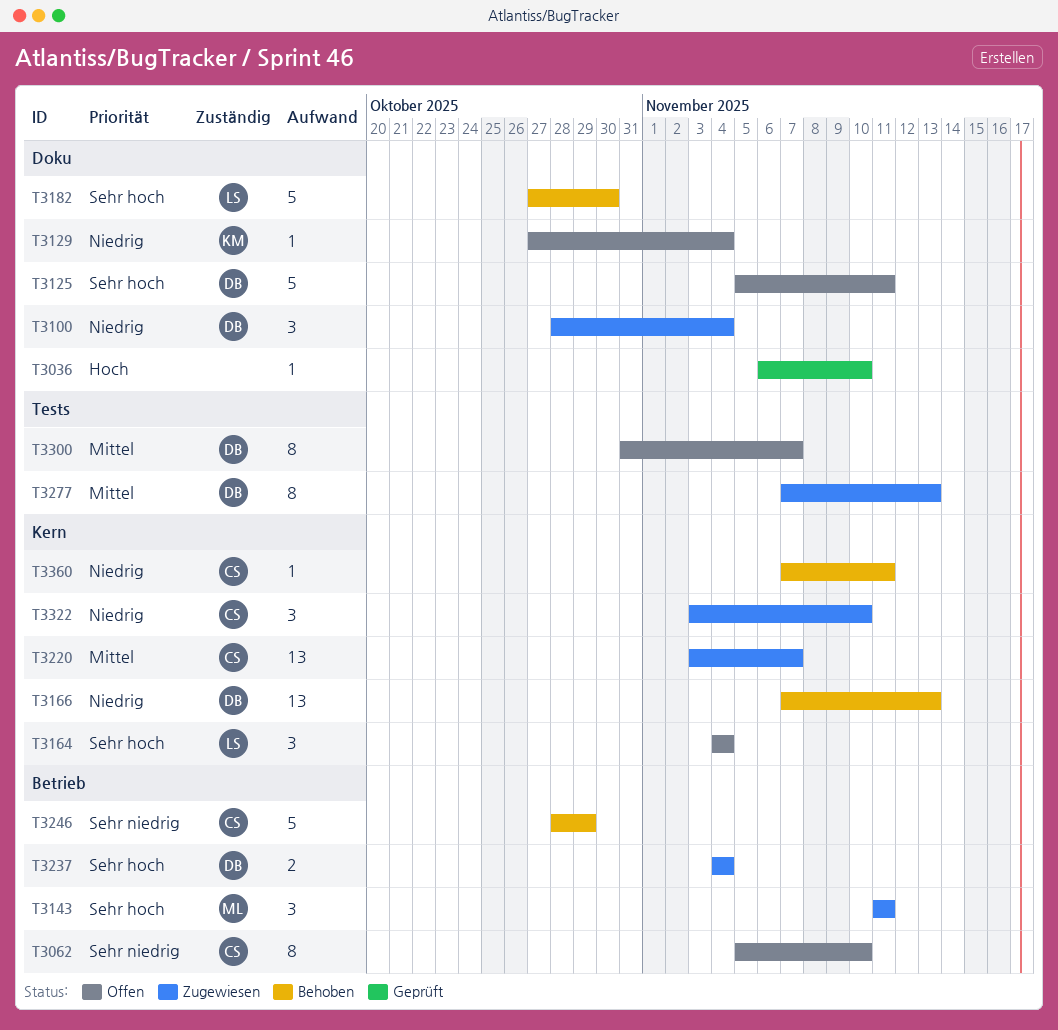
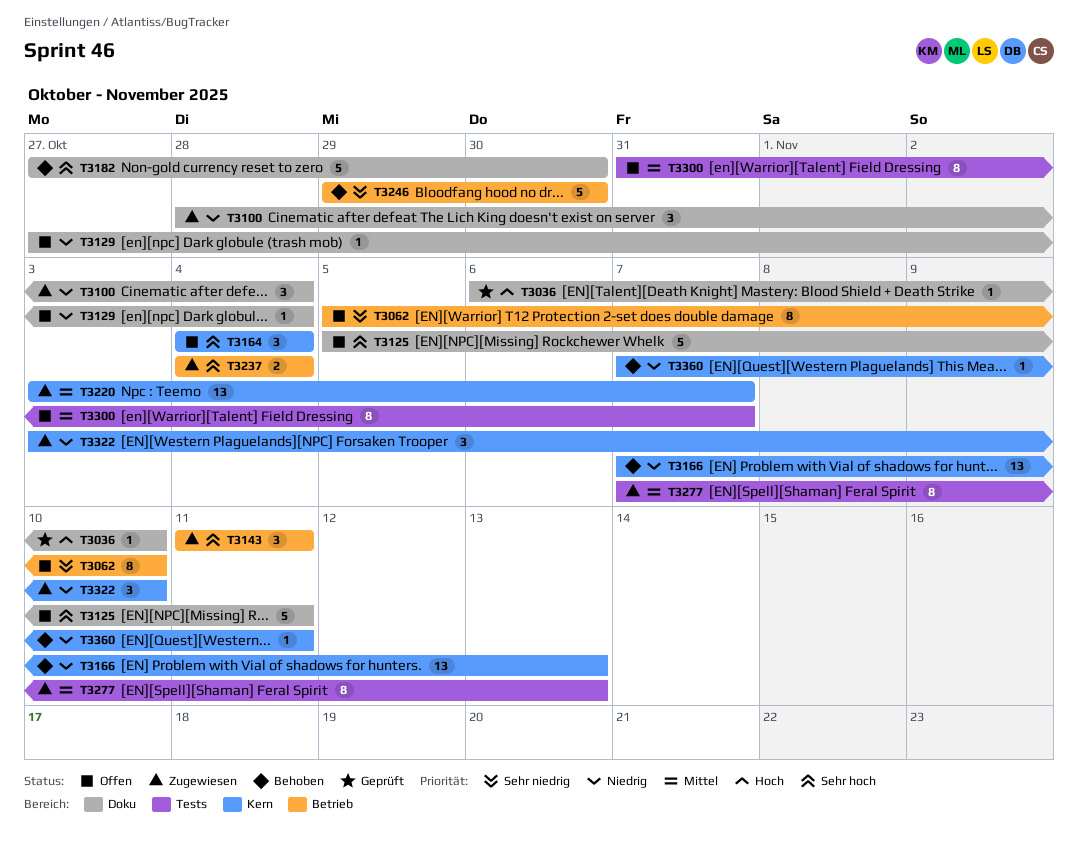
T3246, start: Oct 28 -> Oct 29
T3246, due: Oct 29 -> Oct 30

